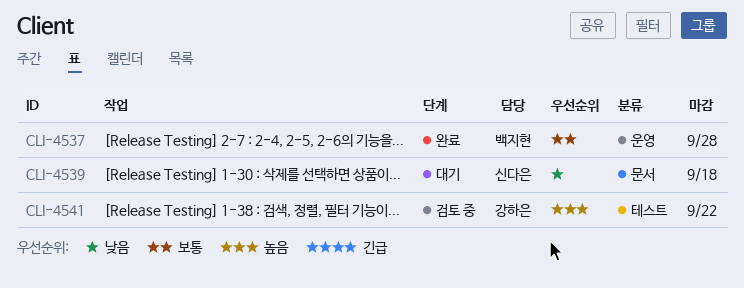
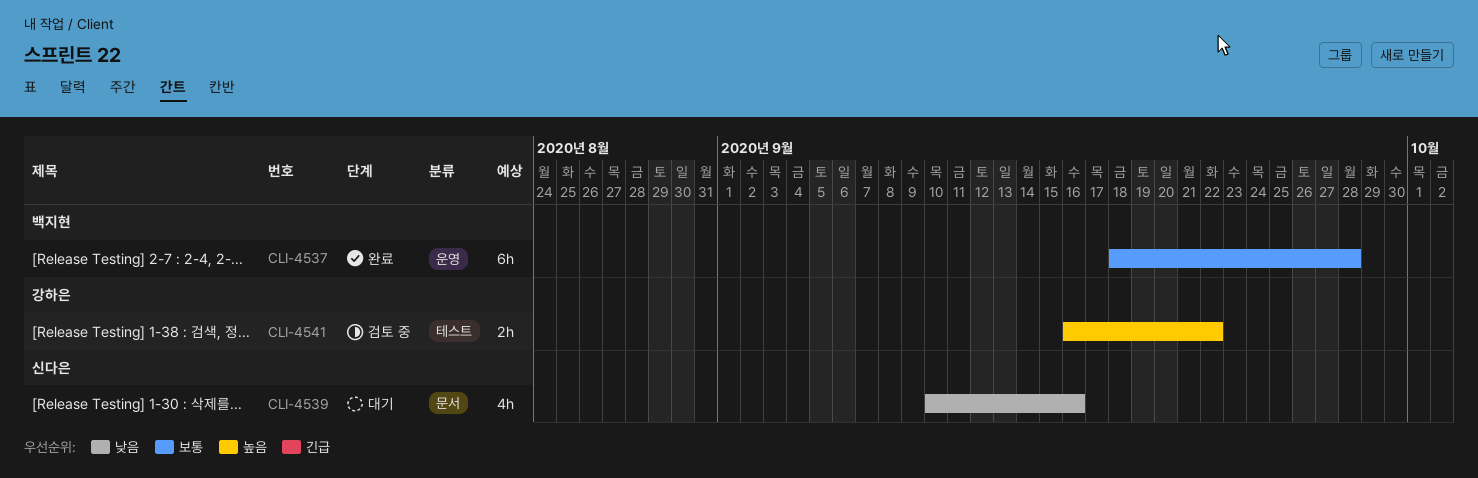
CLI-4539, due: Sep 18 -> Sep 16

